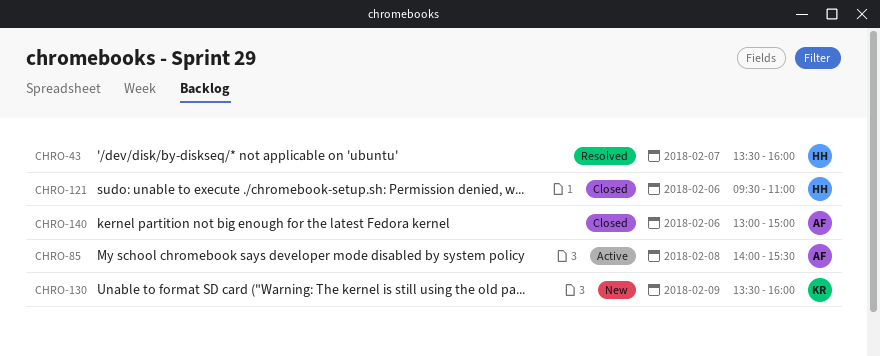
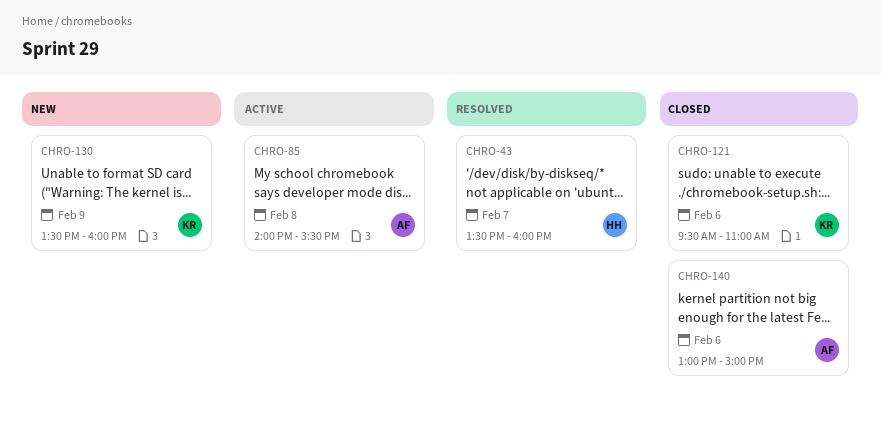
CHRO-121, owner: HH -> KR

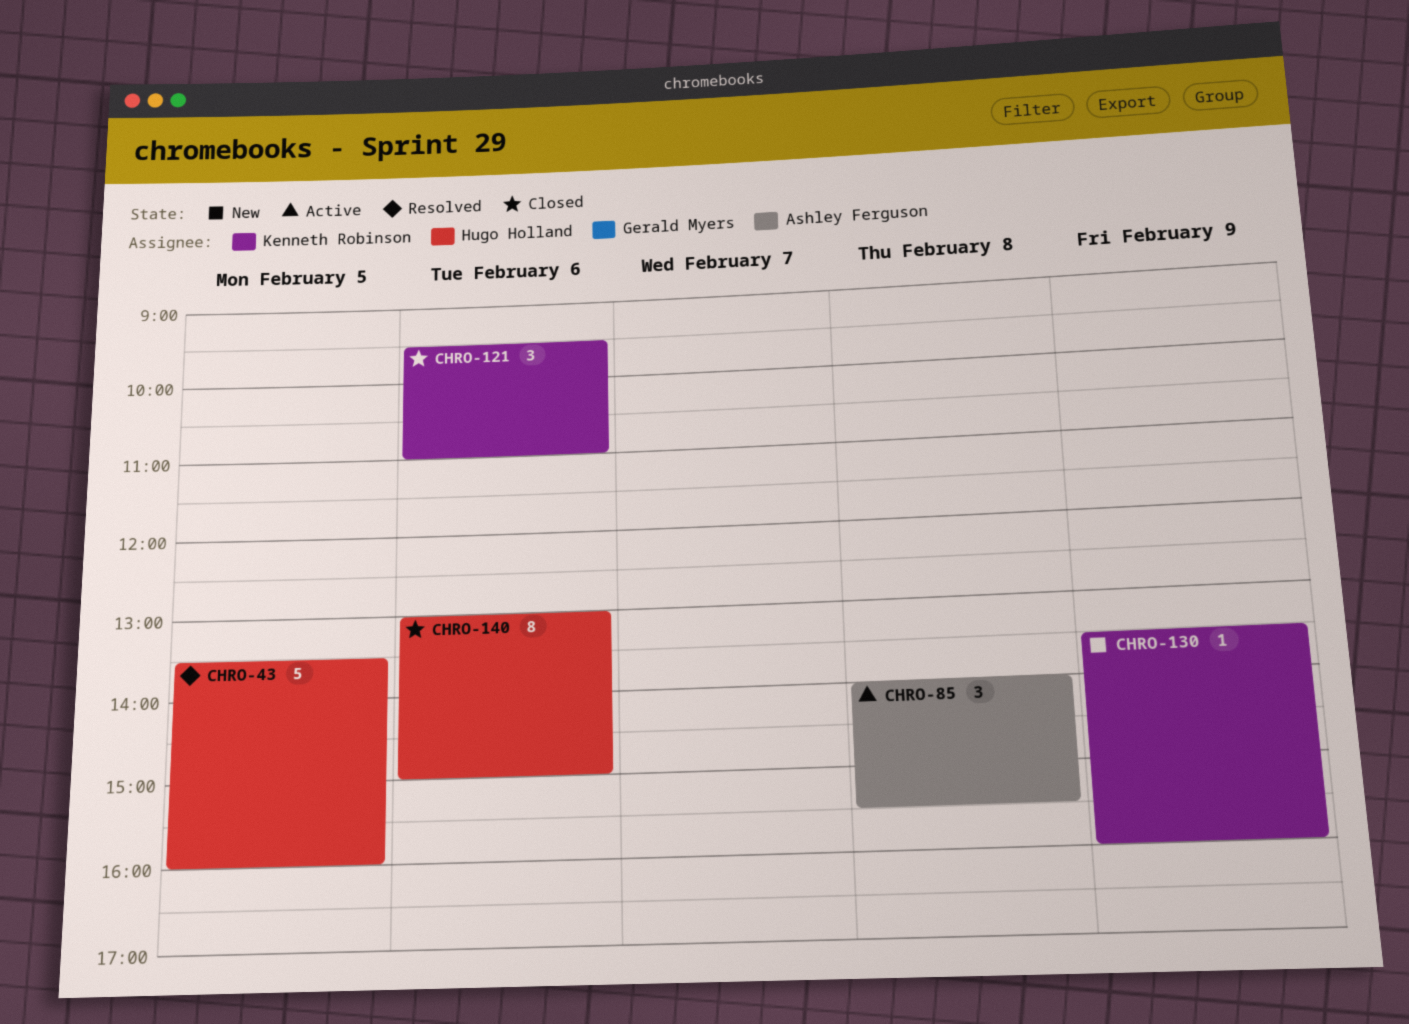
CHRO-43, day: Feb 7 -> Feb 5
CHRO-140, owner: Ashley Ferguson -> Hugo Holland

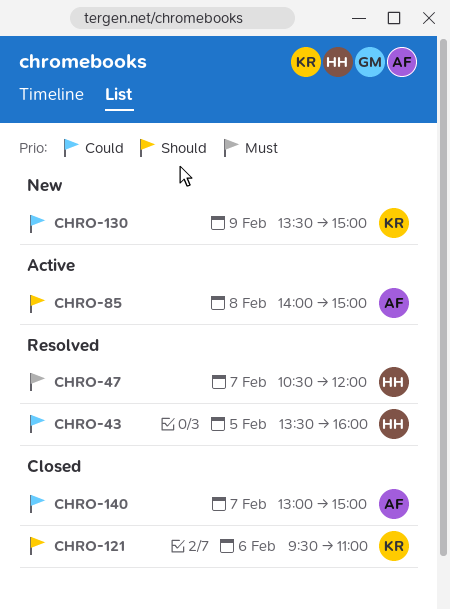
CHRO-47: none -> present
CHRO-85, ends: 15:30 -> 15:00
CHRO-130, ends: 16:00 -> 15:00
CHRO-140, owner: Hugo Holland -> Ashley Ferguson
CHRO-140, day: Feb 6 -> Feb 7

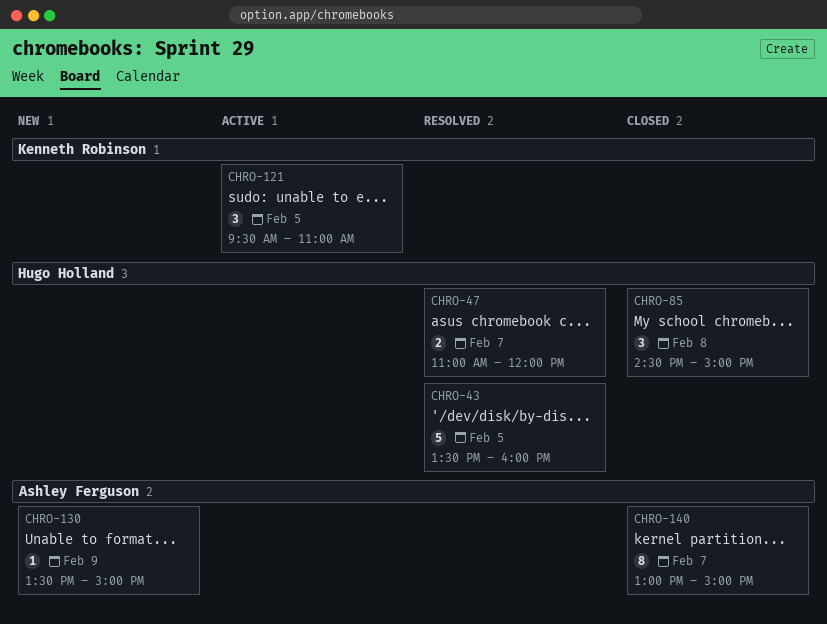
CHRO-47, begins: 10:30 -> 11:00
CHRO-85, status: Active -> Closed
CHRO-85, owner: Ashley Ferguson -> Hugo Holland
CHRO-85, begins: 14:00 -> 14:30
CHRO-121, status: Closed -> Active
CHRO-121, day: Feb 6 -> Feb 5
CHRO-130, owner: Kenneth Robinson -> Ashley Ferguson

